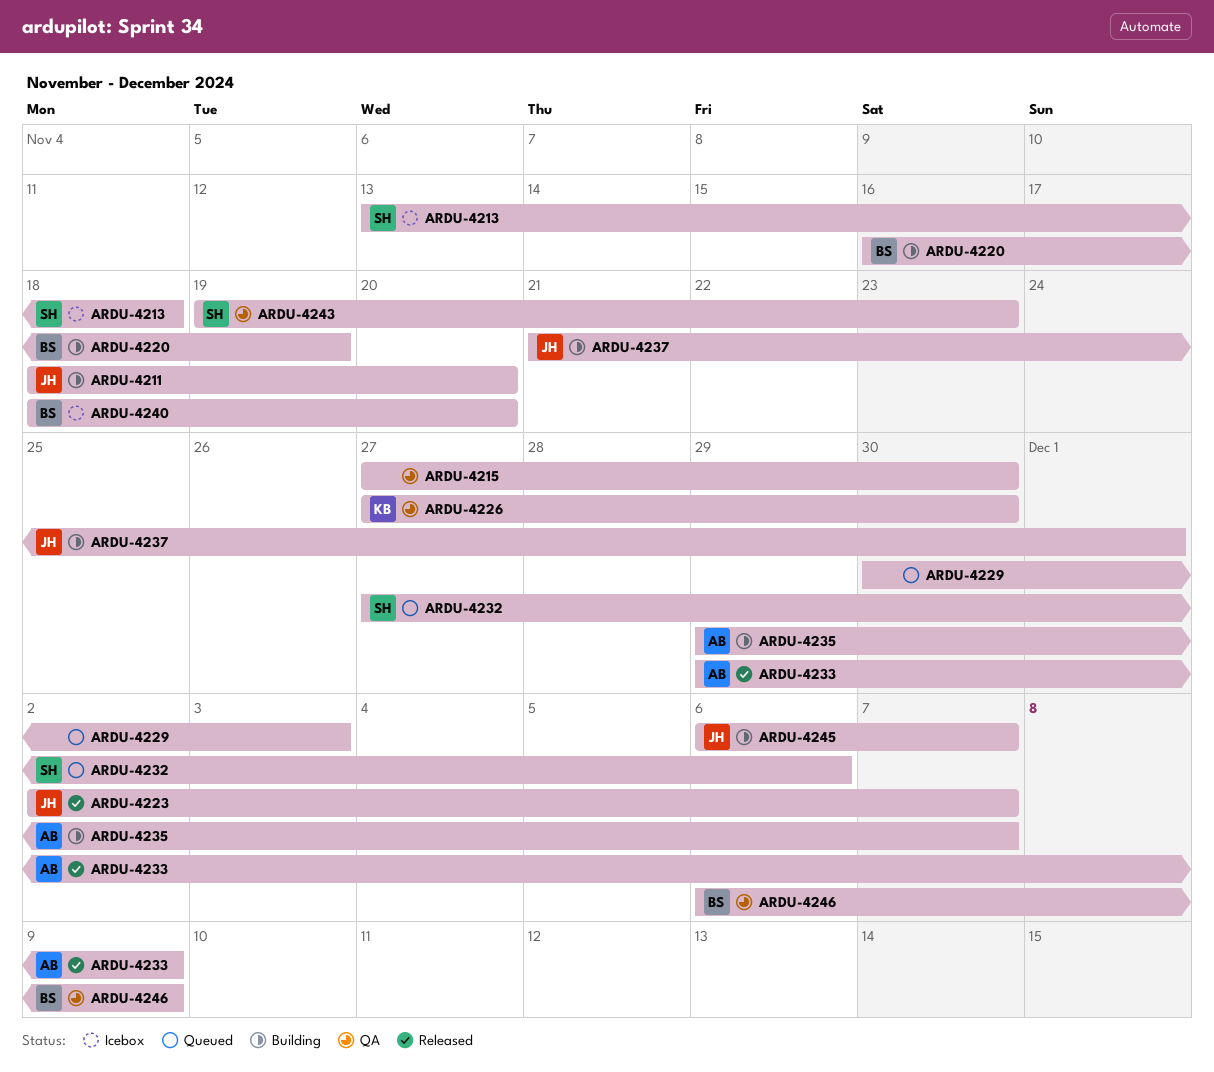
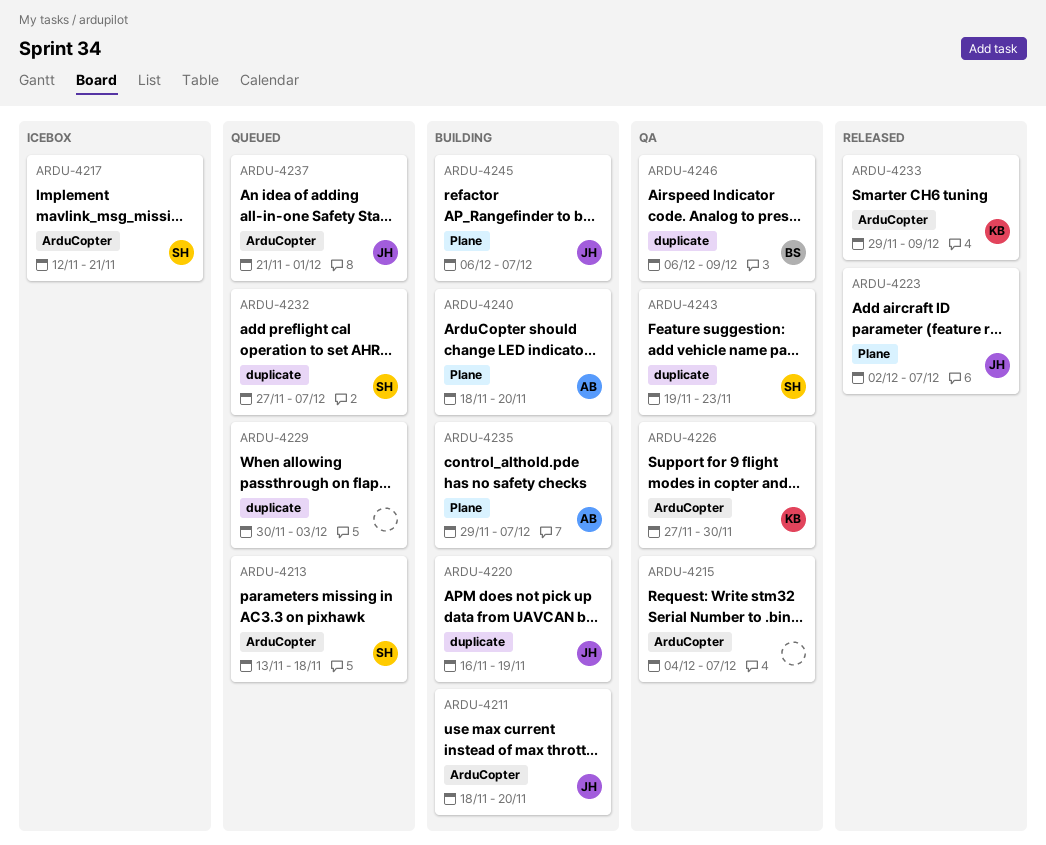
ARDU-4213, status: Icebox -> Queued
ARDU-4215, start: Nov 27 -> Dec 4
ARDU-4215, due: Nov 30 -> Dec 7
ARDU-4217: none -> present
ARDU-4220, owner: BS -> JH
ARDU-4232, due: Dec 6 -> Dec 7
ARDU-4233, owner: AB -> KB
ARDU-4237, status: Building -> Queued
ARDU-4240, status: Icebox -> Building
ARDU-4240, owner: BS -> AB

